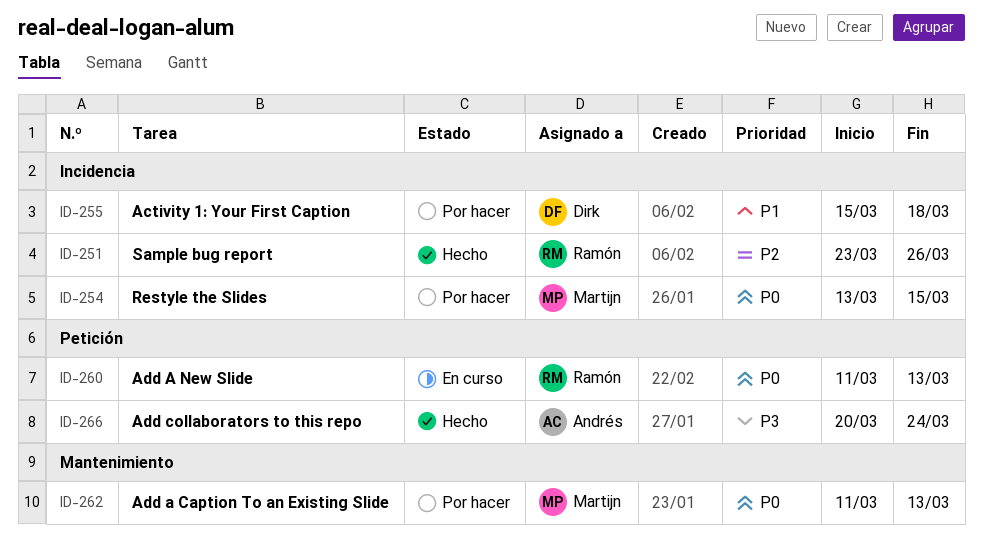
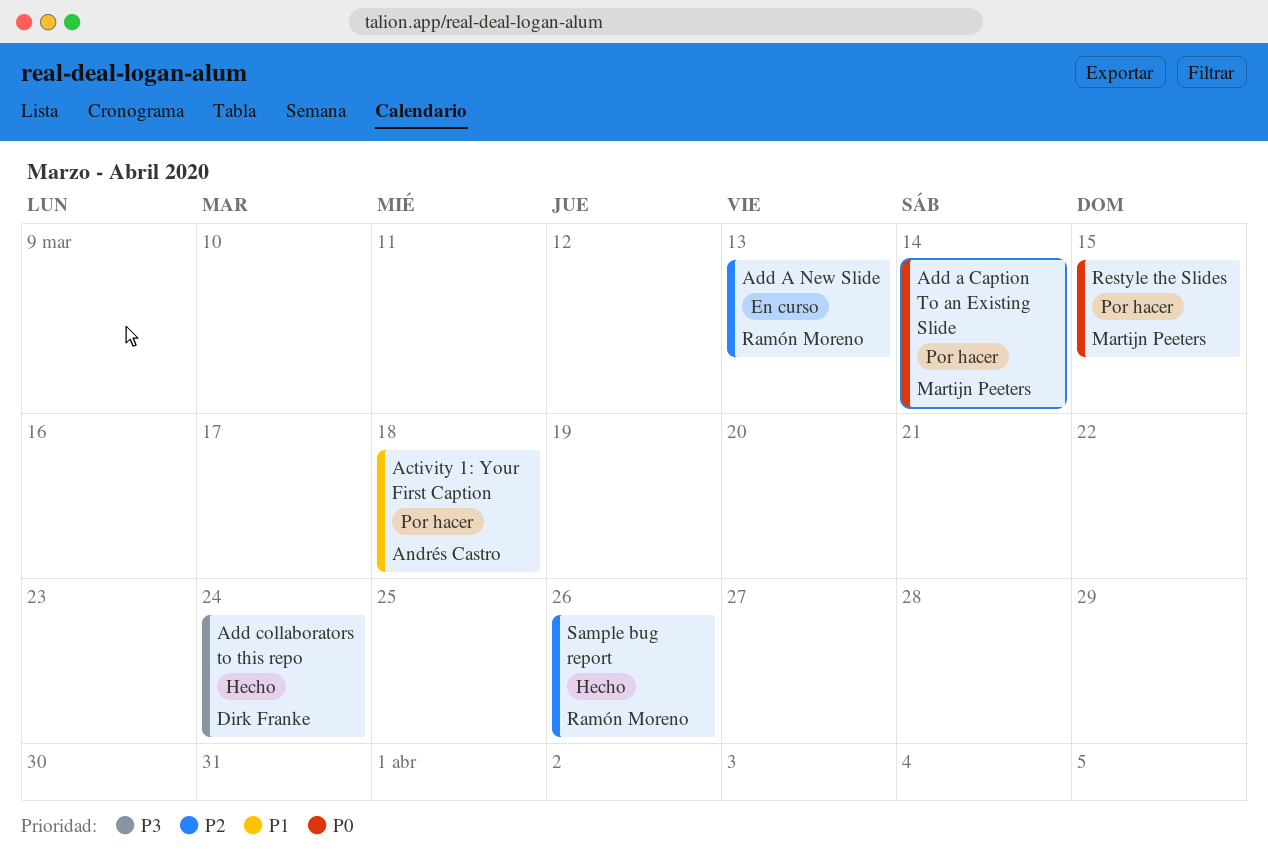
Activity 1: Your First Caption, owner: Dirk Franke -> Andrés Castro
Add a Caption To an Existing Slide, due: Mar 13 -> Mar 14
Add A New Slide, priority: P0 -> P2
Add collaborators to this repo, owner: Andrés Castro -> Dirk Franke

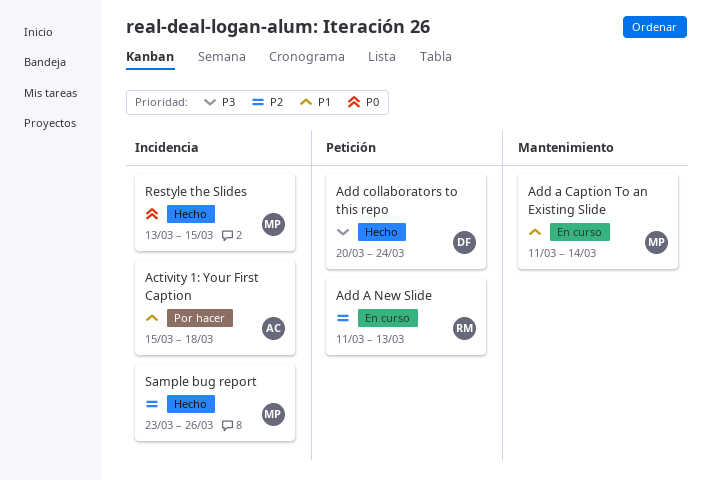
Add a Caption To an Existing Slide, status: Por hacer -> En curso
Add a Caption To an Existing Slide, priority: P0 -> P1
Restyle the Slides, status: Por hacer -> Hecho
Sample bug report, owner: Ramón Moreno -> Martijn Peeters

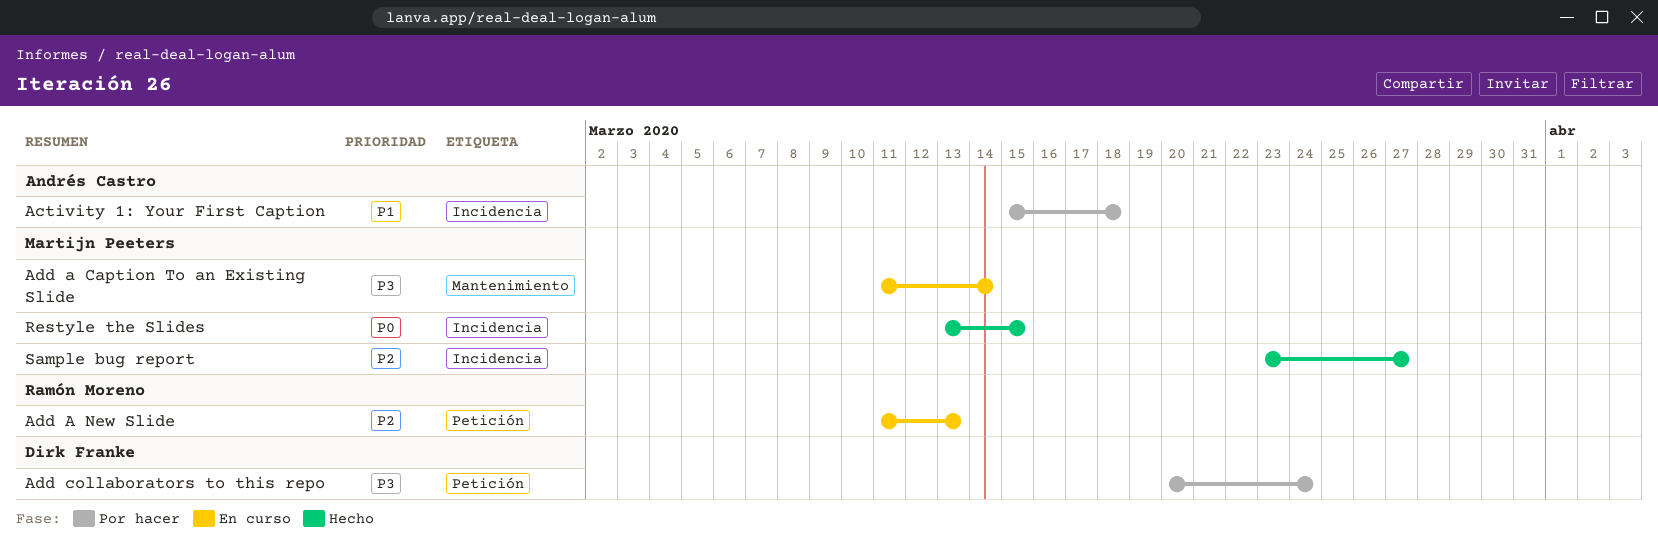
Add a Caption To an Existing Slide, priority: P1 -> P3
Add collaborators to this repo, status: Hecho -> Por hacer
Sample bug report, due: Mar 26 -> Mar 27

